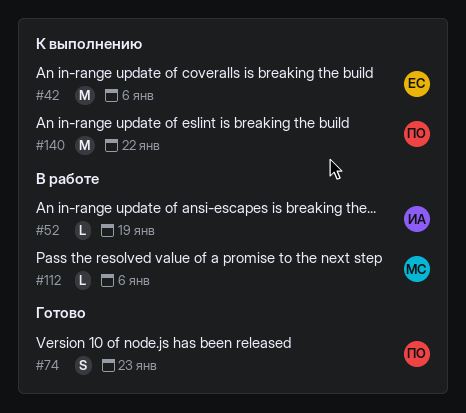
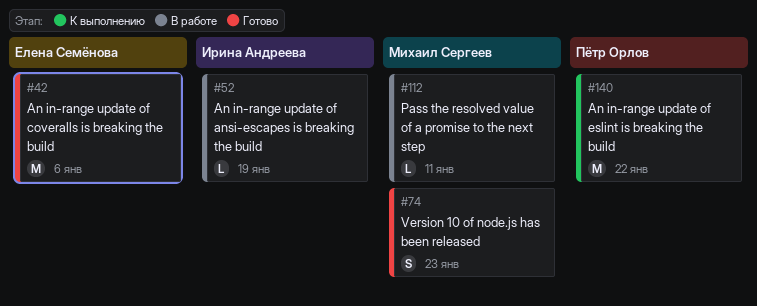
#42, status: К выполнению -> Готово
#74, owner: Пётр Орлов -> Михаил Сергеев
#112, due: Jan 6 -> Jan 11

